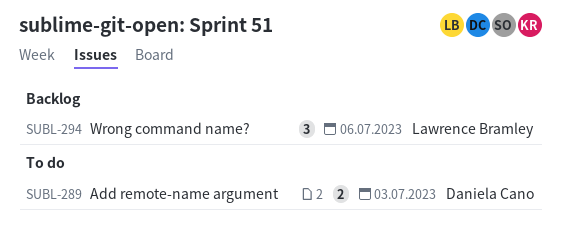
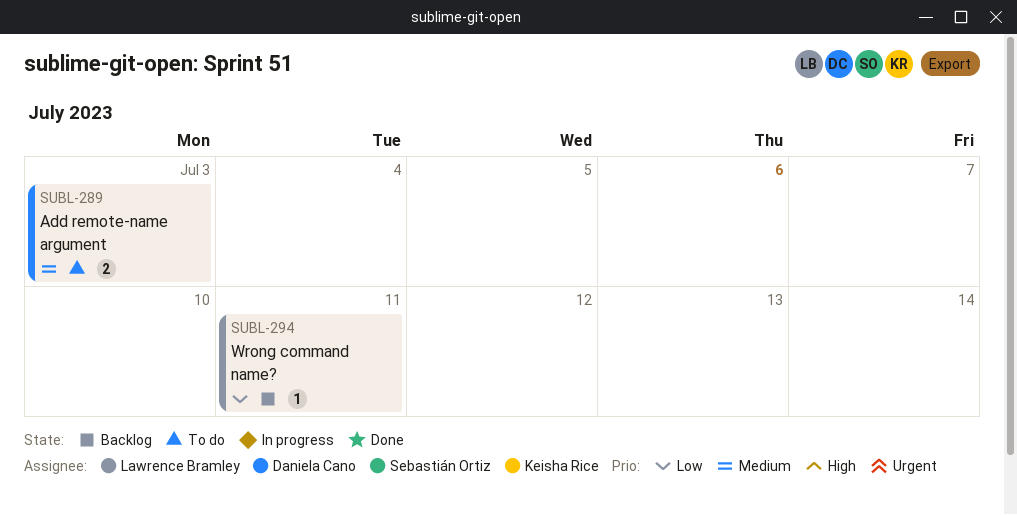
SUBL-294, estimate: 3 -> 1
SUBL-294, due: Jul 6 -> Jul 11

